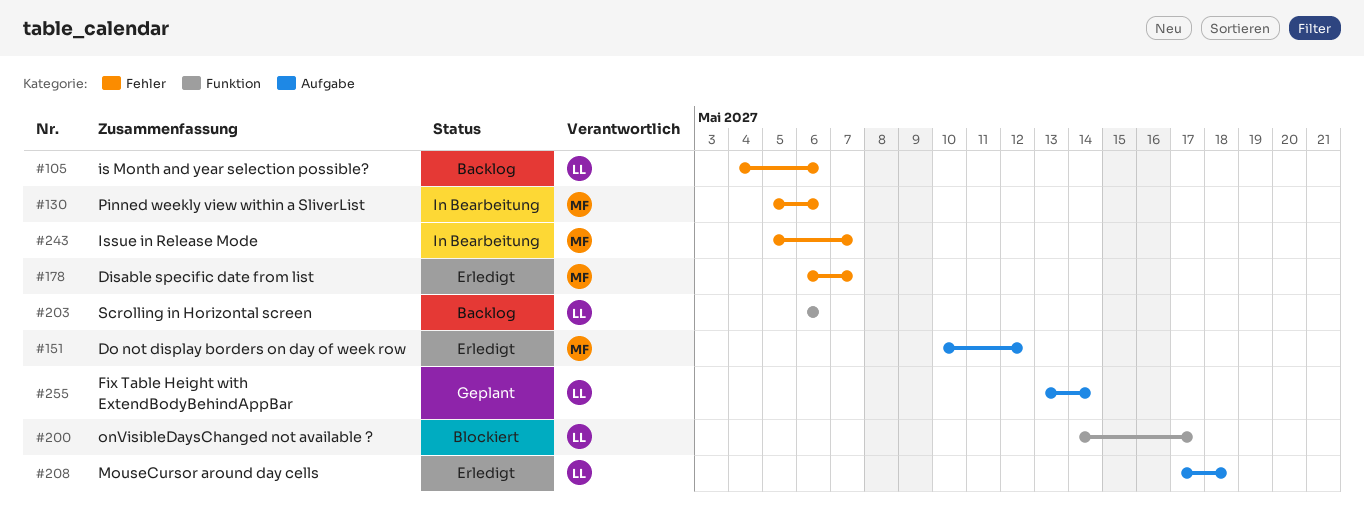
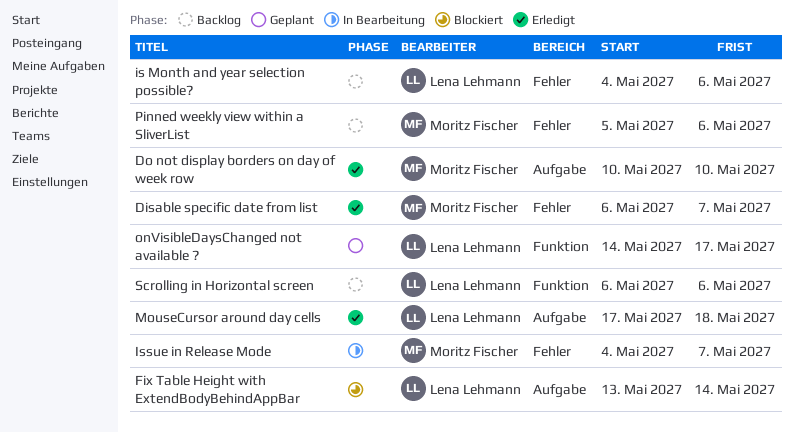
Do not display borders on day of week row, due: May 12 -> May 10
Fix Table Height with ExtendBodyBehindAppBar, status: Geplant -> Blockiert
Issue in Release Mode, start: May 5 -> May 4
onVisibleDaysChanged not available ?, status: Blockiert -> Geplant
Pinned weekly view within a SliverList, status: In Bearbeitung -> Backlog

